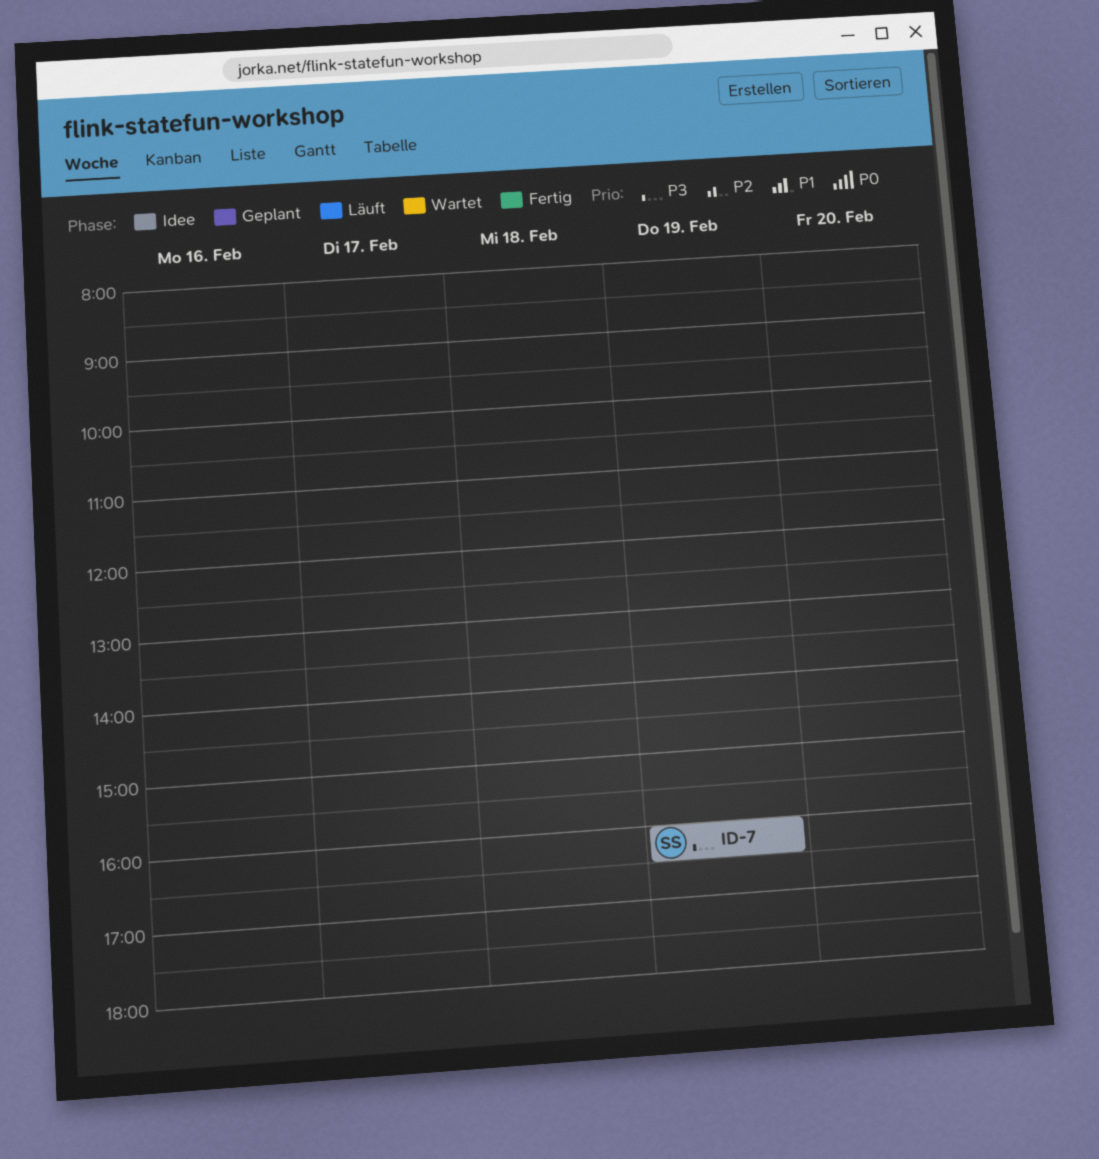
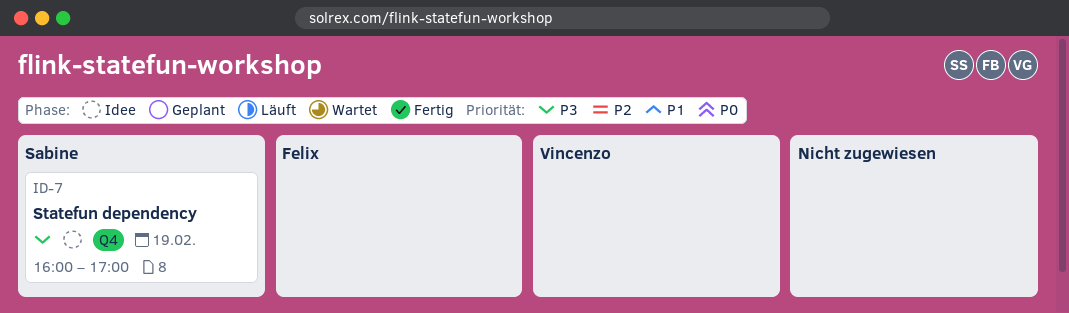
ID-7, ends: 16:30 -> 17:00

